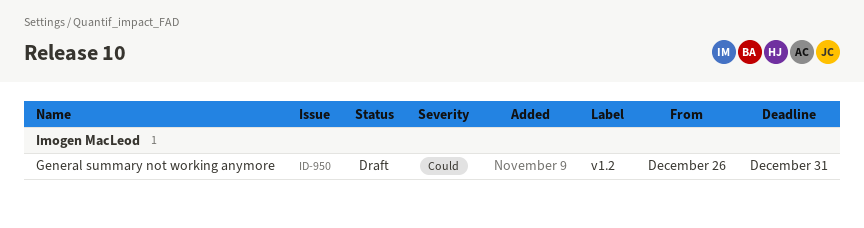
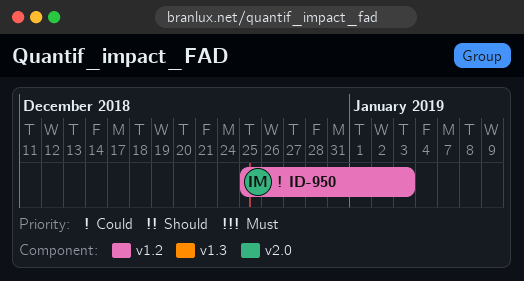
ID-950, start: Dec 26 -> Dec 25
ID-950, due: Dec 31 -> Jan 3

